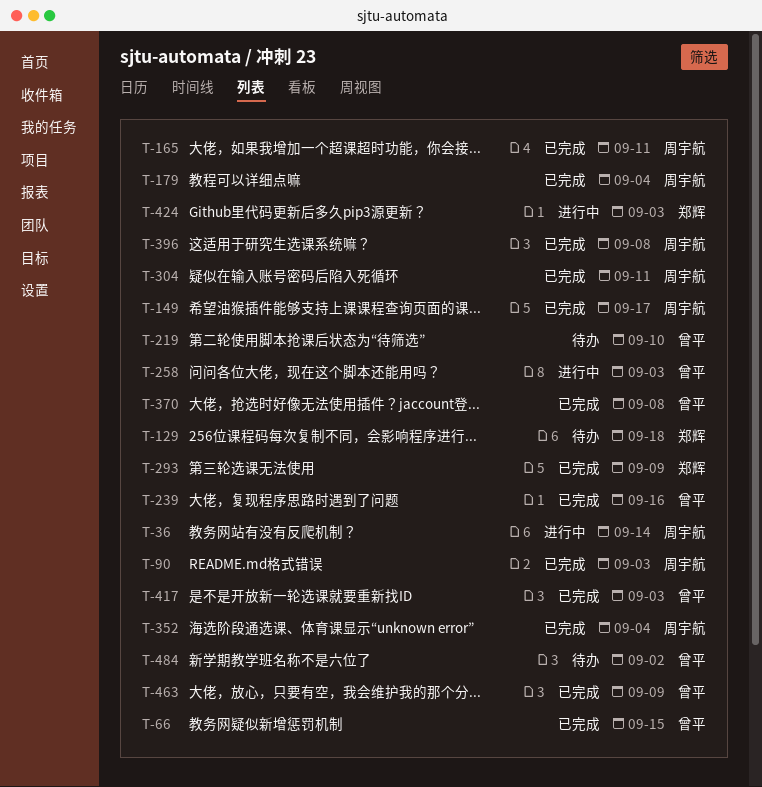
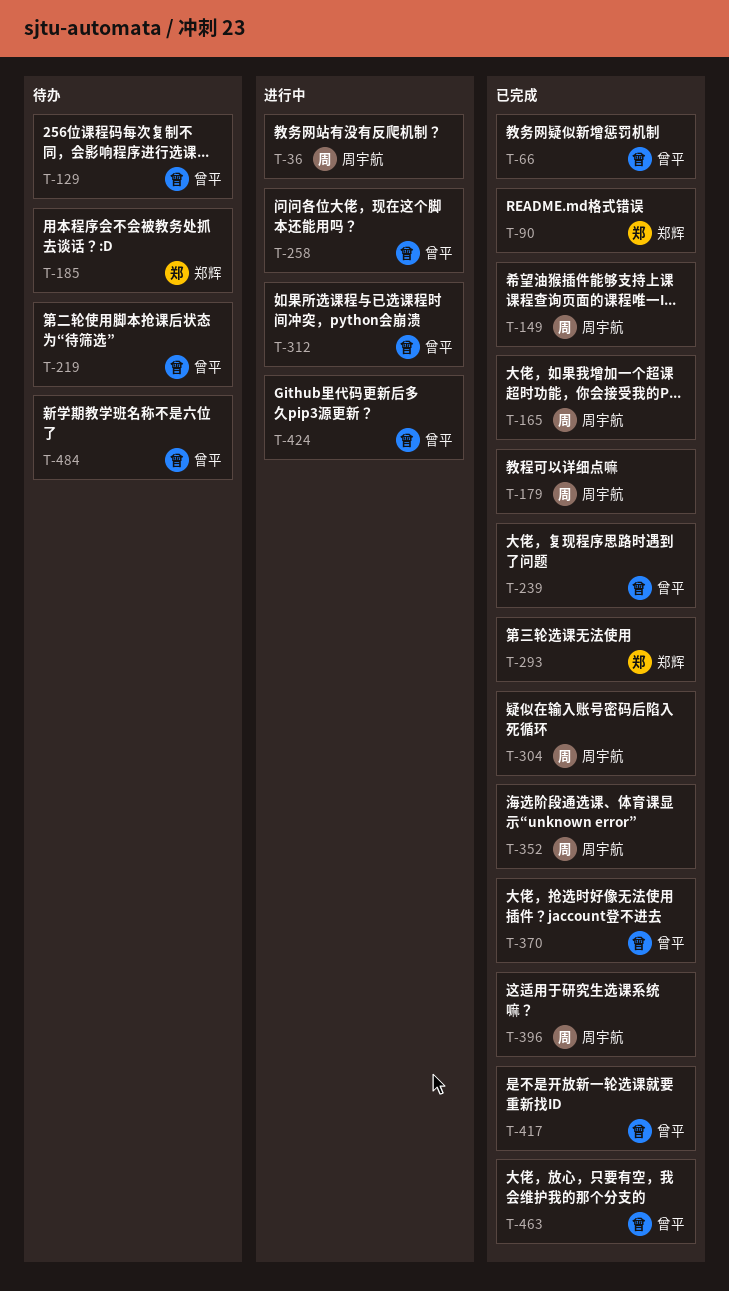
T-90, owner: 周宇航 -> 郑辉
T-129, owner: 郑辉 -> 曾平
T-185: none -> present
T-312: none -> present
T-424, owner: 郑辉 -> 曾平

